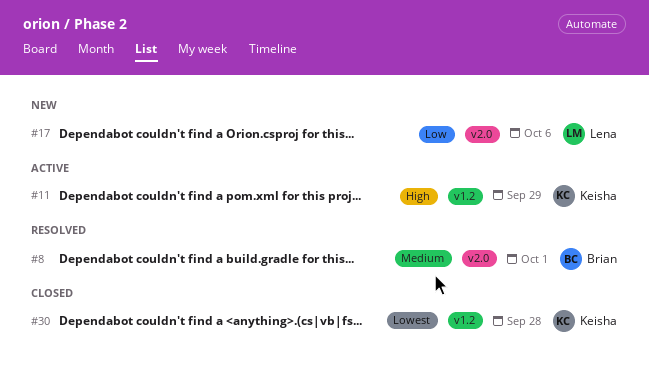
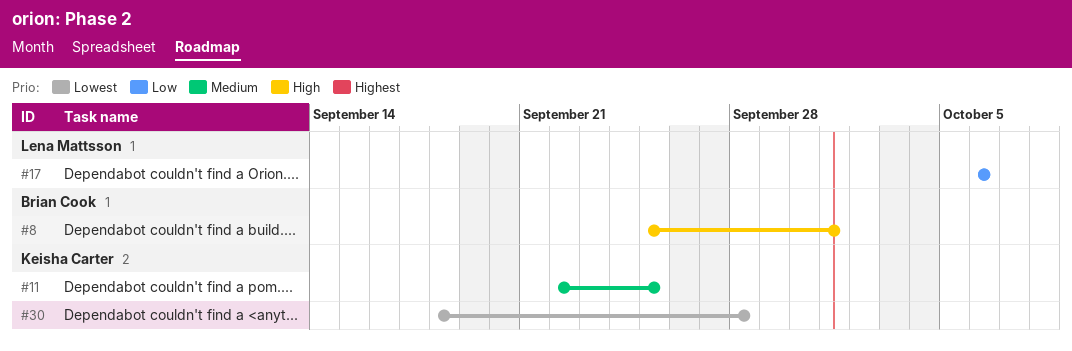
#8, priority: Medium -> High
#11, priority: High -> Medium
#11, due: Sep 29 -> Sep 25

